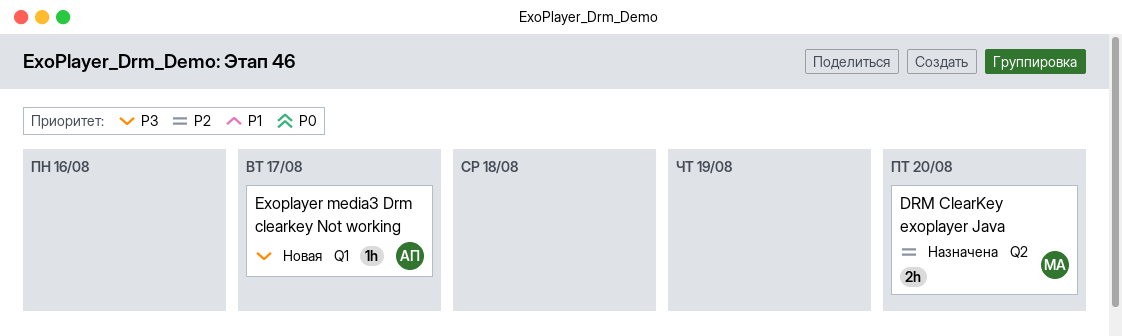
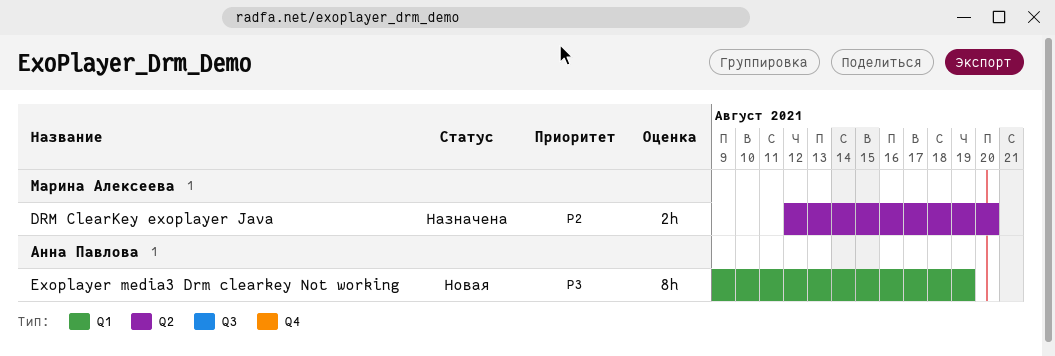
Exoplayer media3 Drm clearkey Not working, estimate: 1h -> 8h
Exoplayer media3 Drm clearkey Not working, due: Aug 17 -> Aug 19

